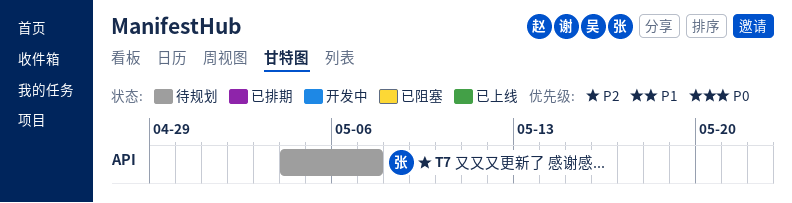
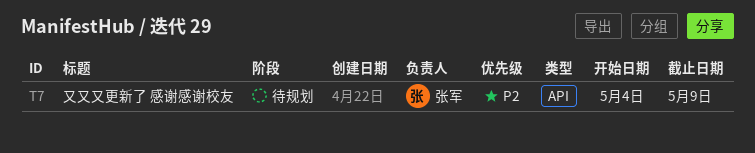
T7, due: May 7 -> May 9

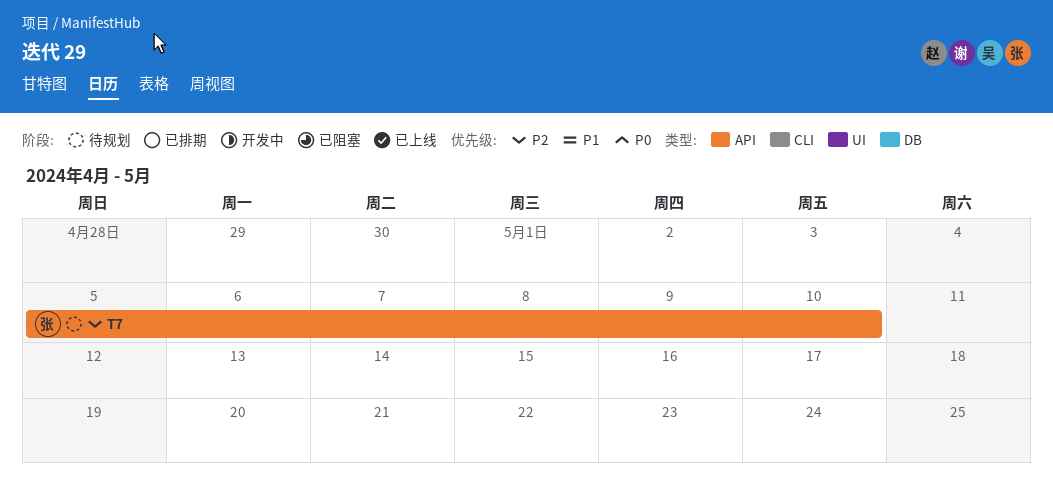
T7, start: May 4 -> May 5
T7, due: May 9 -> May 10

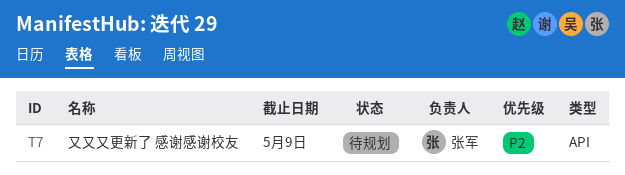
T7, due: May 10 -> May 9

